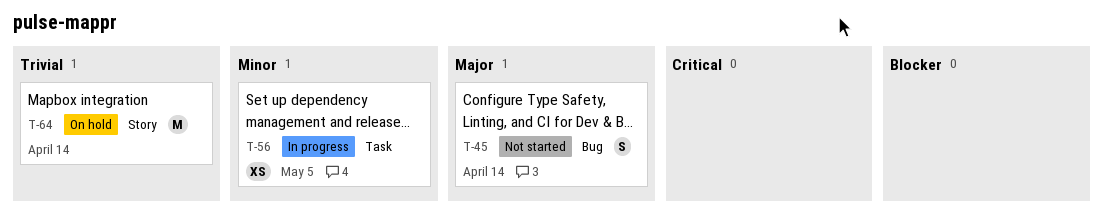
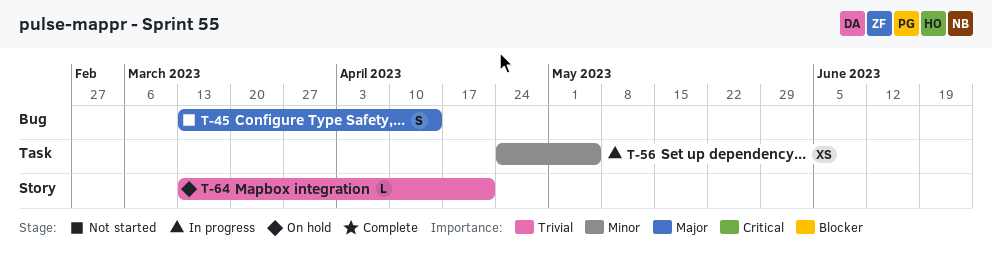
T-64, estimate: M -> L
T-64, due: Apr 14 -> Apr 21

